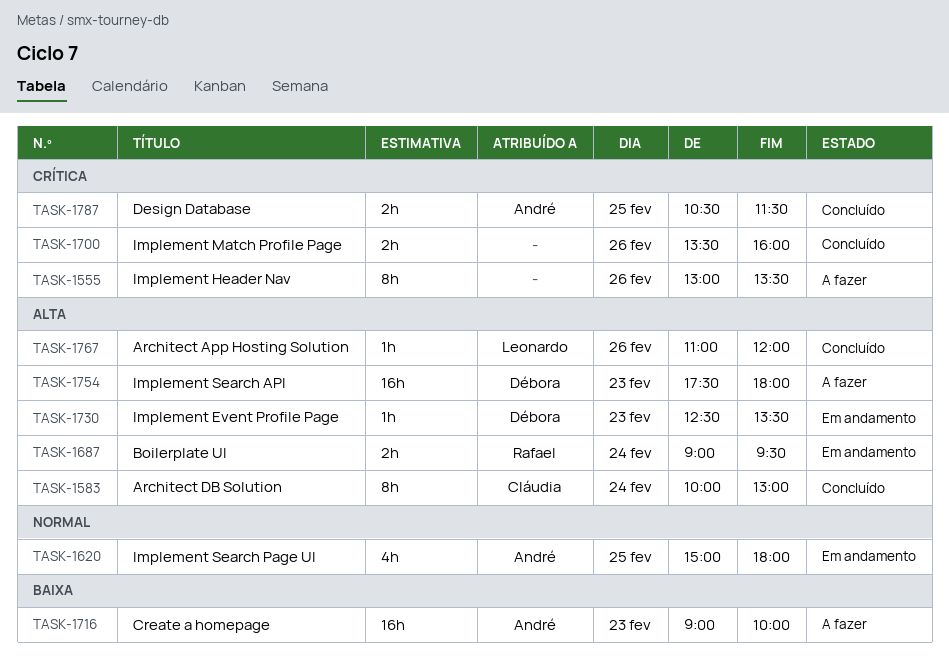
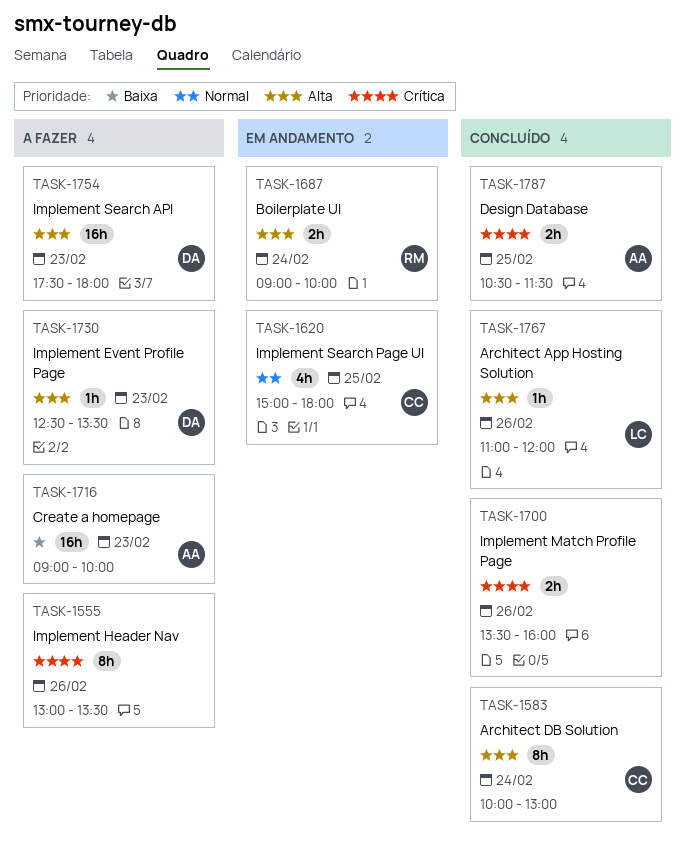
TASK-1620, owner: André -> Cláudia
TASK-1687, ends: 09:30 -> 10:00
TASK-1730, status: Em andamento -> A fazer

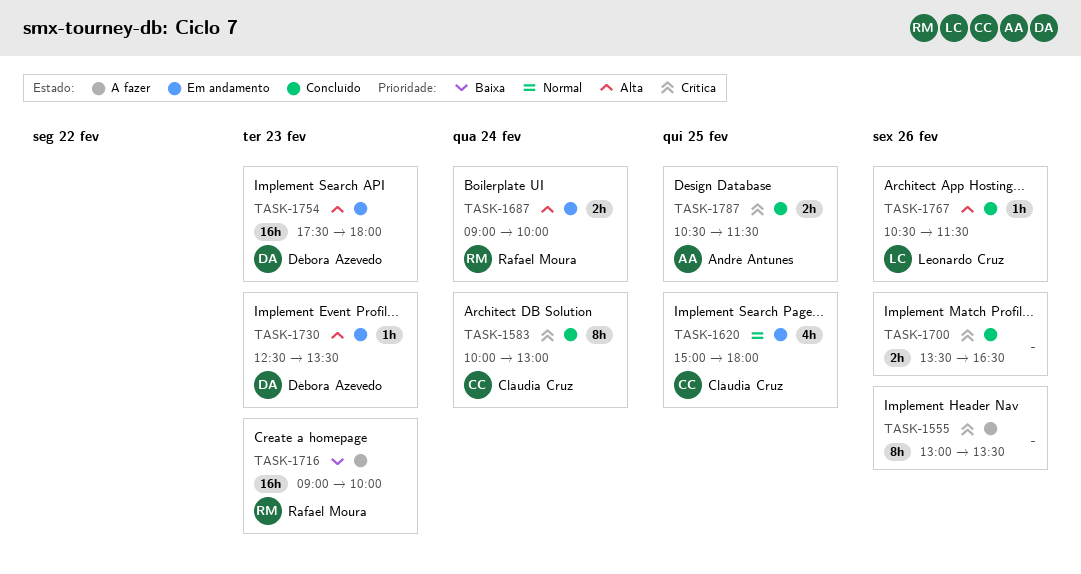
TASK-1583, priority: Alta -> Crítica
TASK-1700, ends: 16:00 -> 16:30
TASK-1716, owner: André Antunes -> Rafael Moura
TASK-1730, status: A fazer -> Em andamento
TASK-1754, status: A fazer -> Em andamento
TASK-1767, begins: 11:00 -> 10:30
TASK-1767, ends: 12:00 -> 11:30

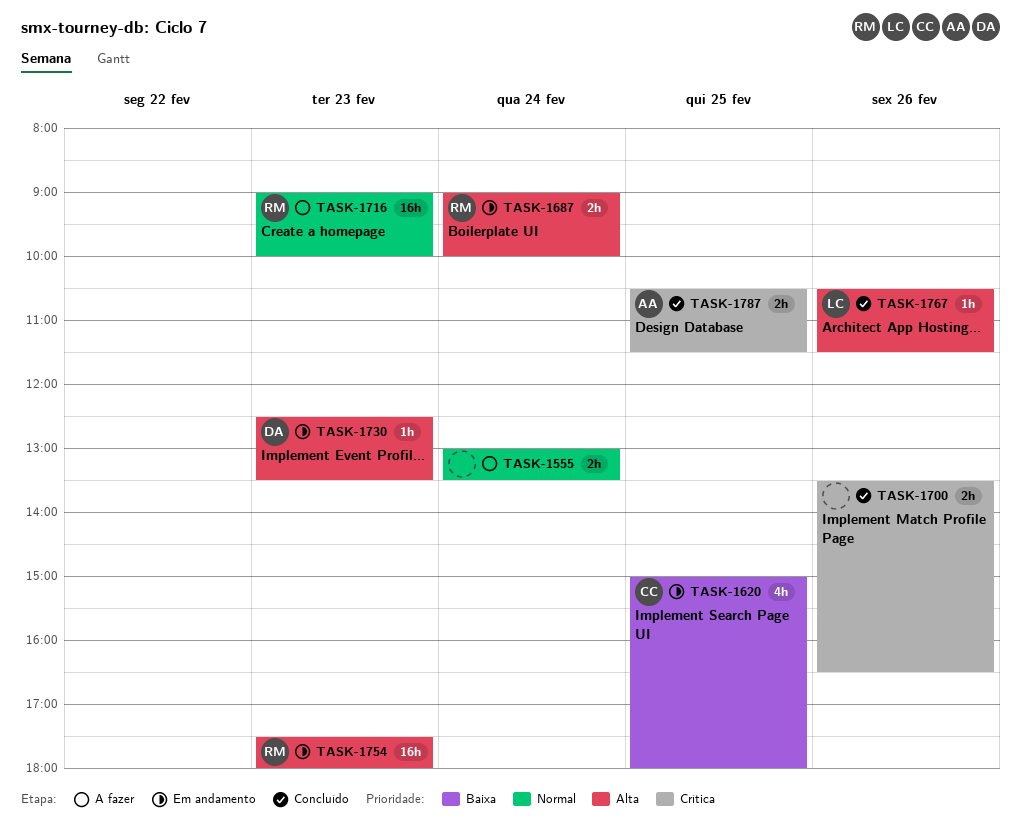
TASK-1555, priority: Crítica -> Normal
TASK-1555, estimate: 8h -> 2h
TASK-1555, day: Feb 26 -> Feb 24
TASK-1583: present -> none
TASK-1620, priority: Normal -> Baixa
TASK-1716, priority: Baixa -> Normal
TASK-1754, owner: Débora Azevedo -> Rafael Moura

